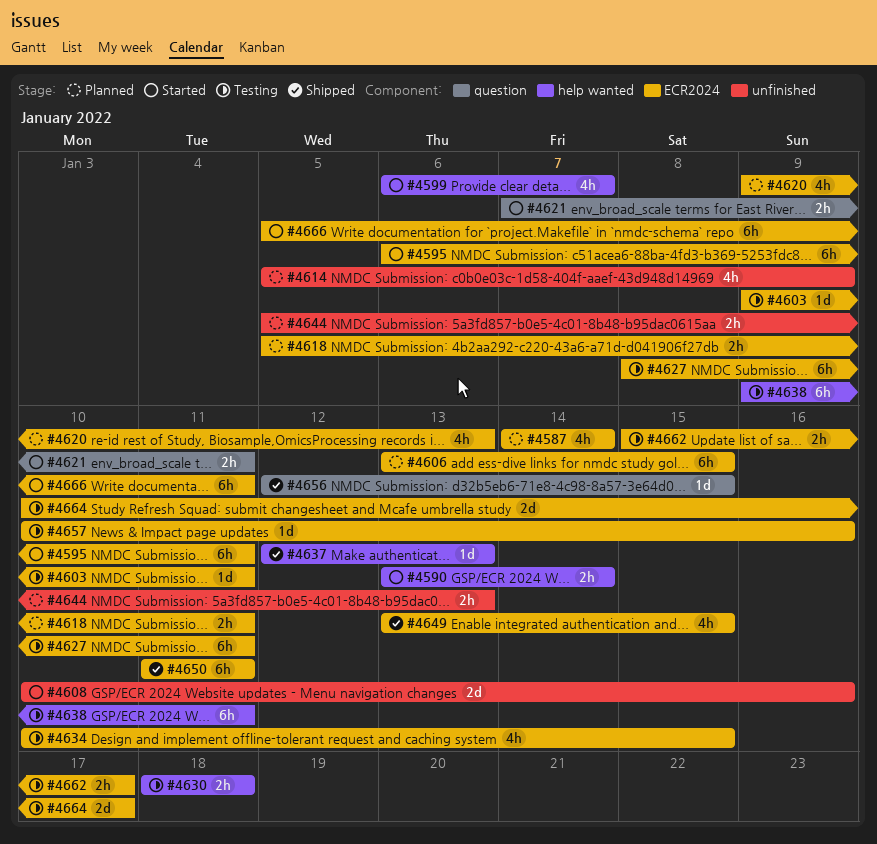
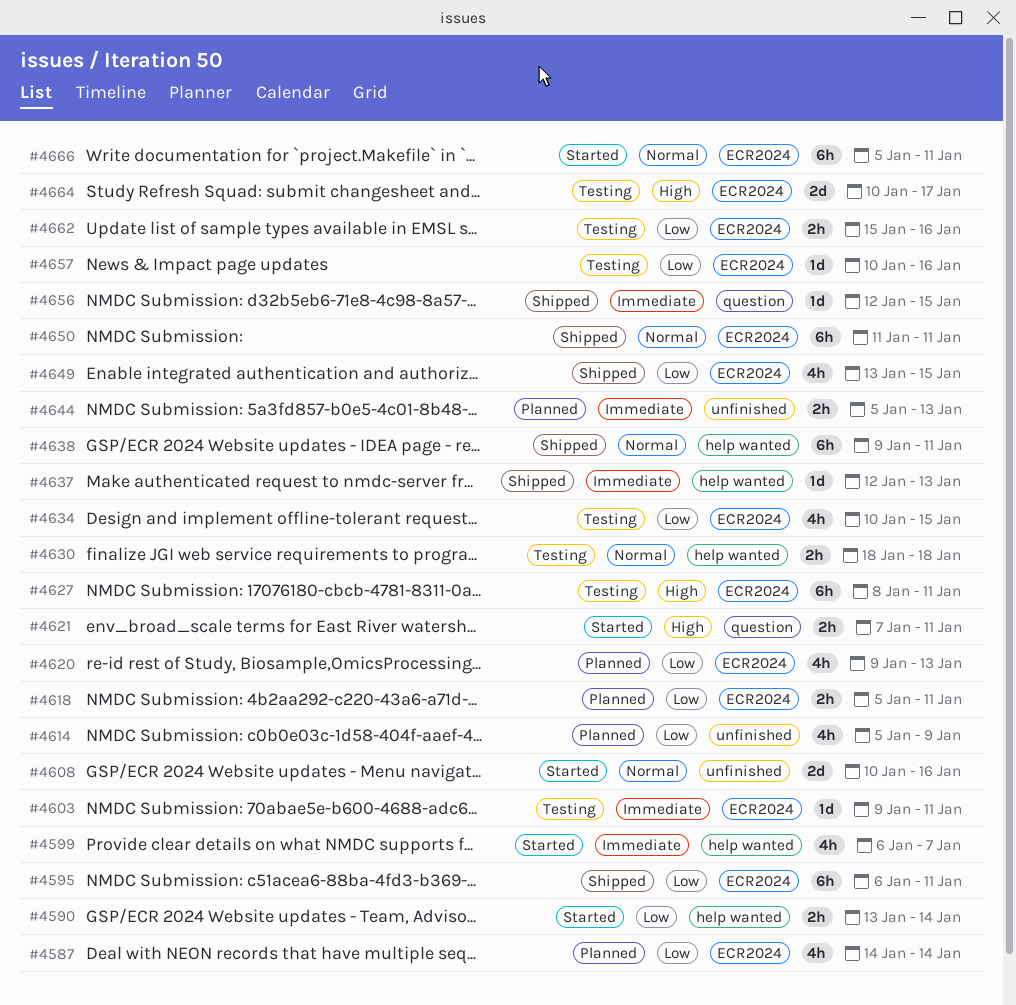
#4595, status: Started -> Shipped
#4606: present -> none
#4638, status: Testing -> Shipped
#4662, due: Jan 17 -> Jan 16

